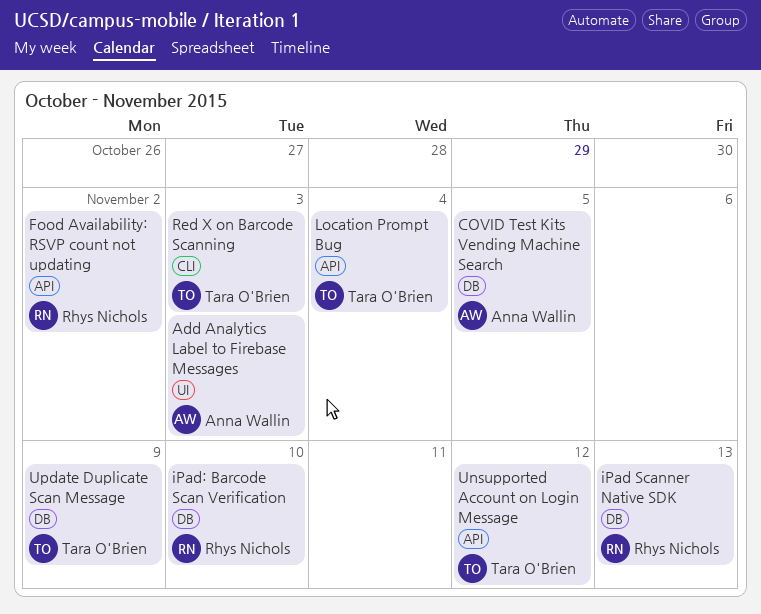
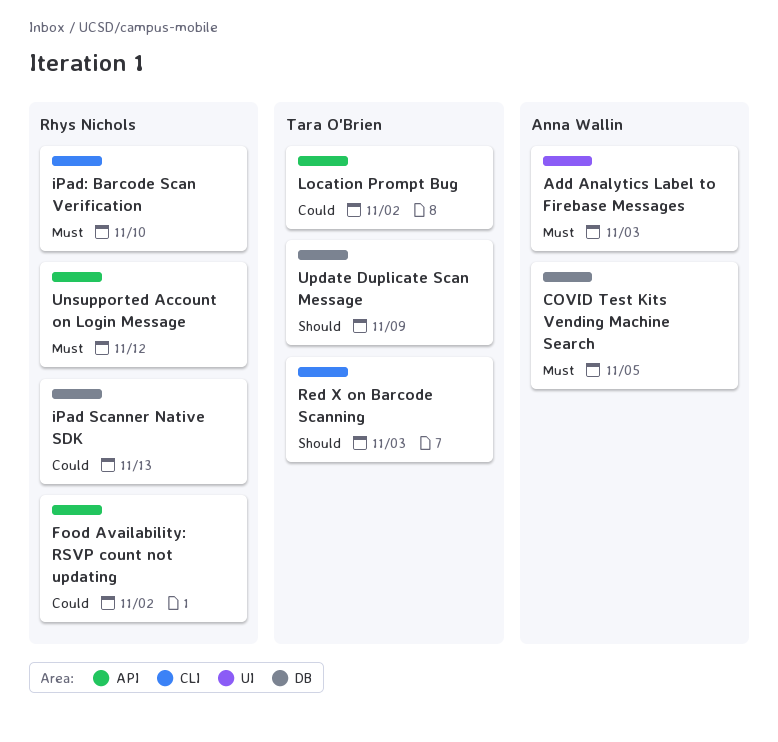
iPad: Barcode Scan Verification, label: DB -> CLI
Location Prompt Bug, due: Nov 4 -> Nov 2
Unsupported Account on Login Message, owner: Tara O'Brien -> Rhys Nichols

